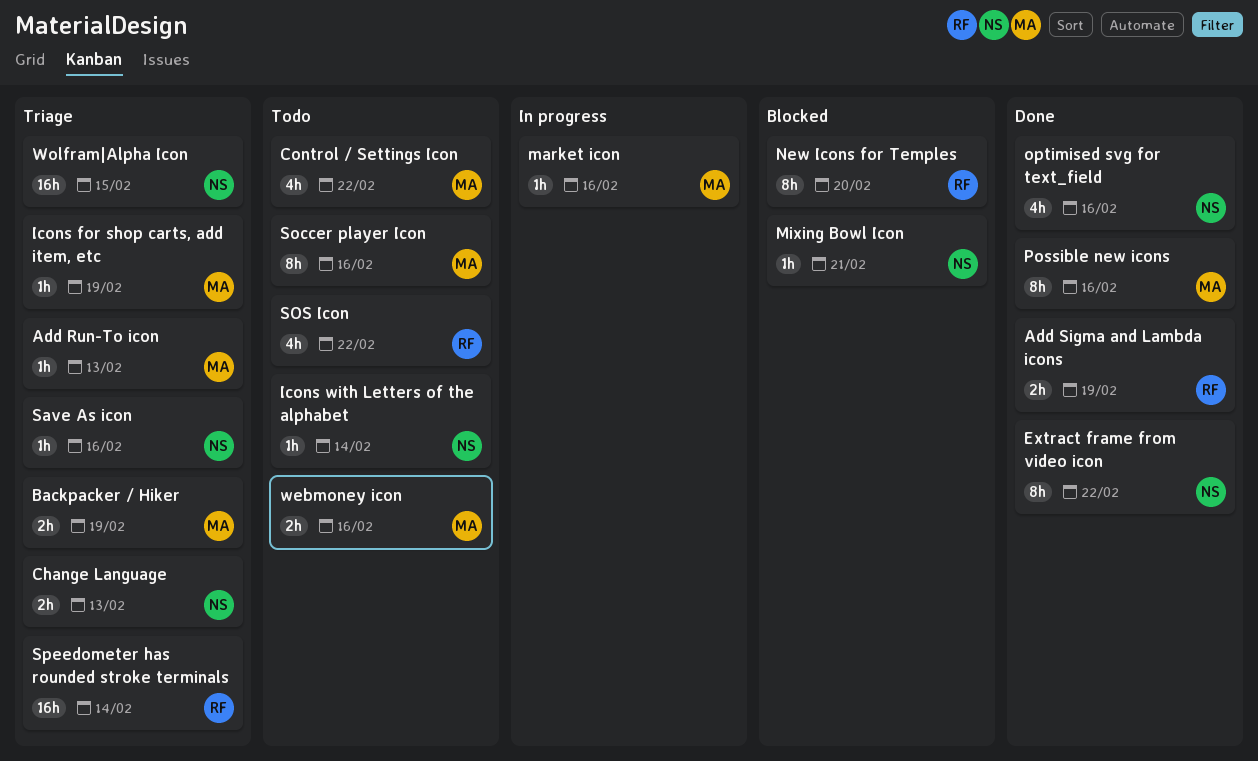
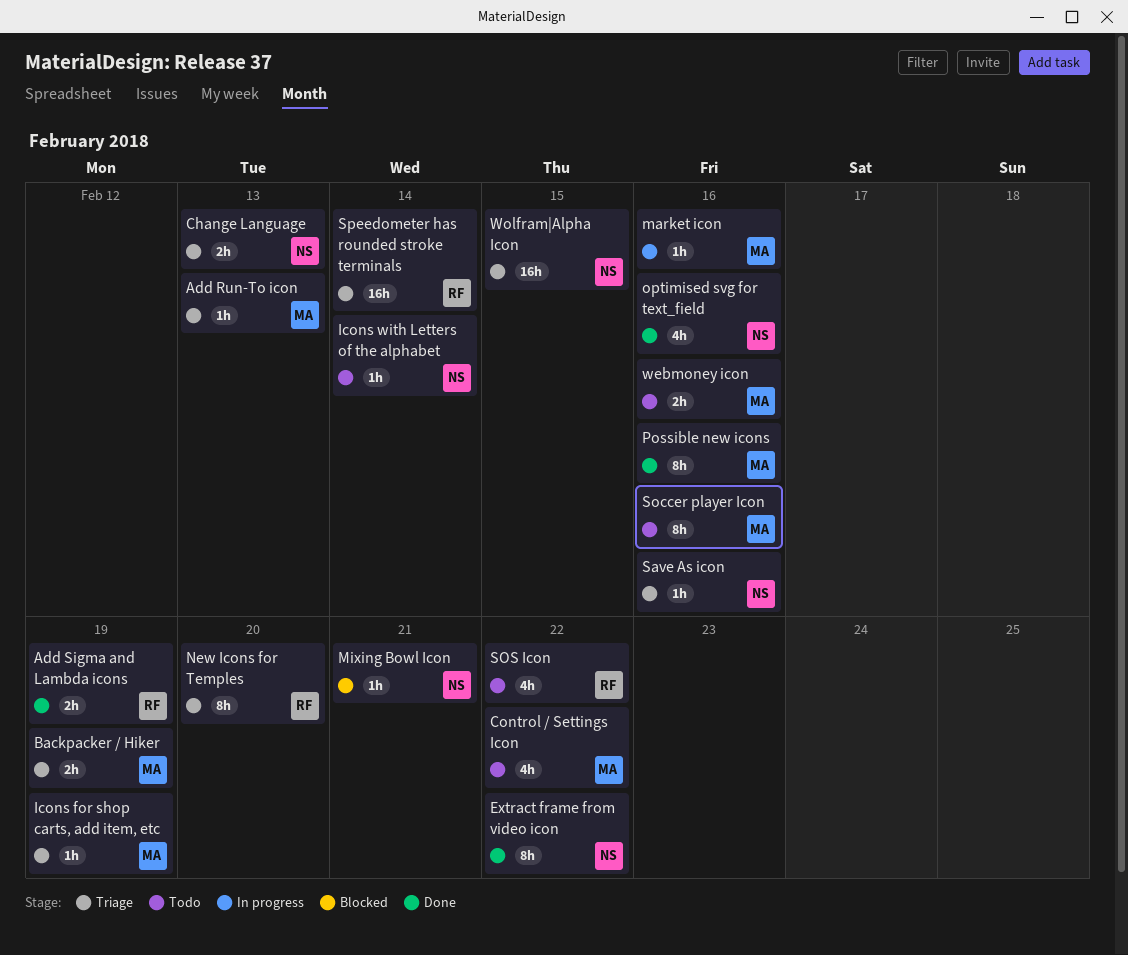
New Icons for Temples, status: Blocked -> Triage

